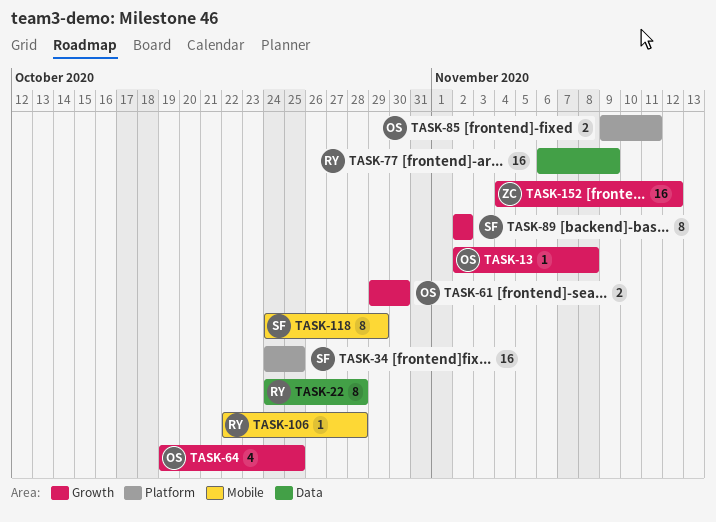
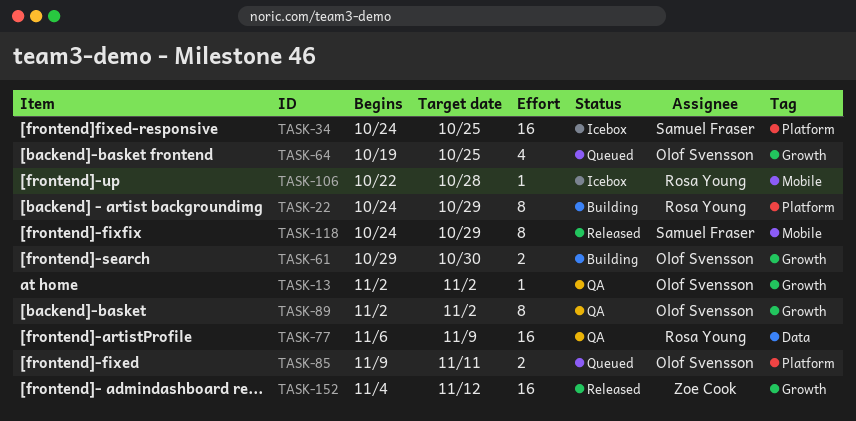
TASK-13, due: Nov 8 -> Nov 2
TASK-22, label: Data -> Platform
TASK-22, due: Oct 28 -> Oct 29
TASK-89, owner: Samuel Fraser -> Olof Svensson

